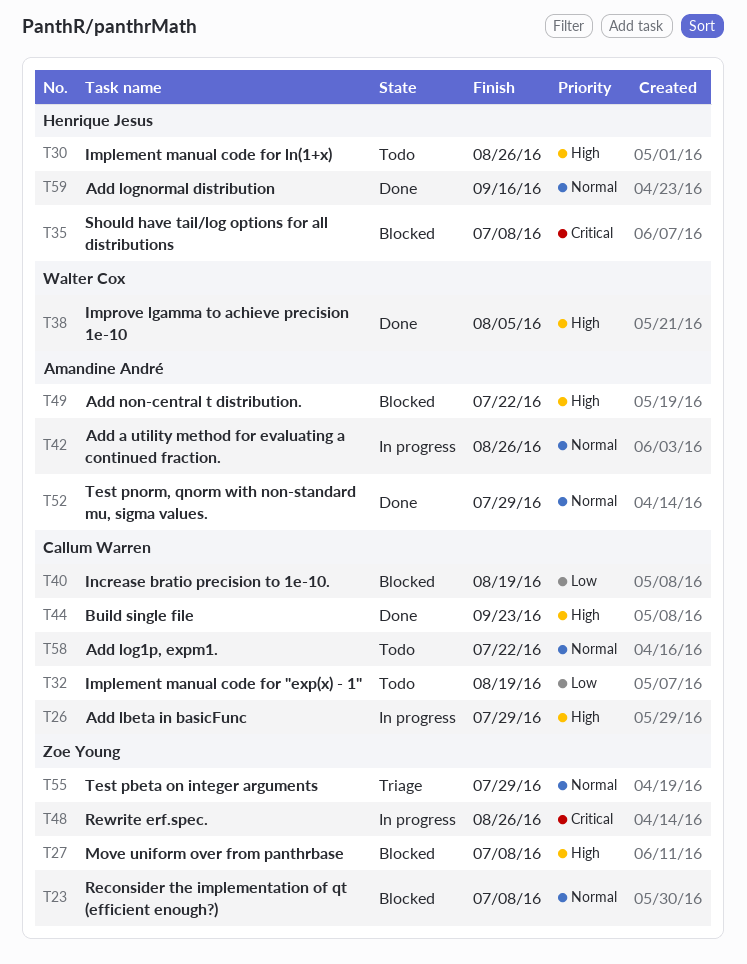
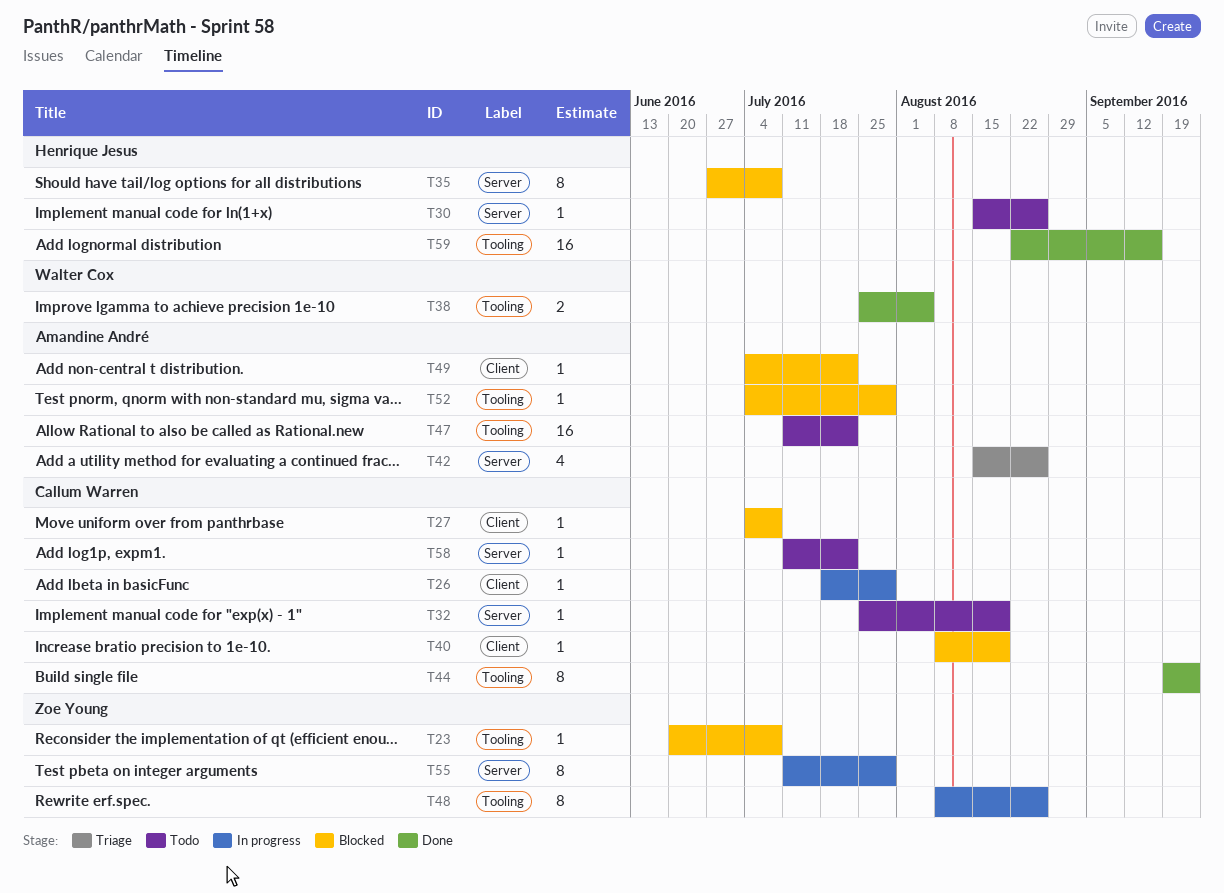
T27, owner: Zoe Young -> Callum Warren
T42, status: In progress -> Triage
T47: none -> present
T52, status: Done -> Blocked
T55, status: Triage -> In progress

